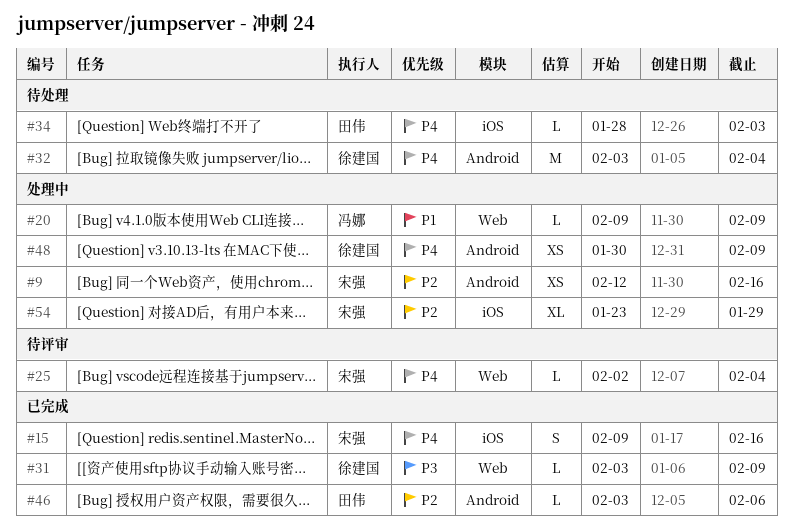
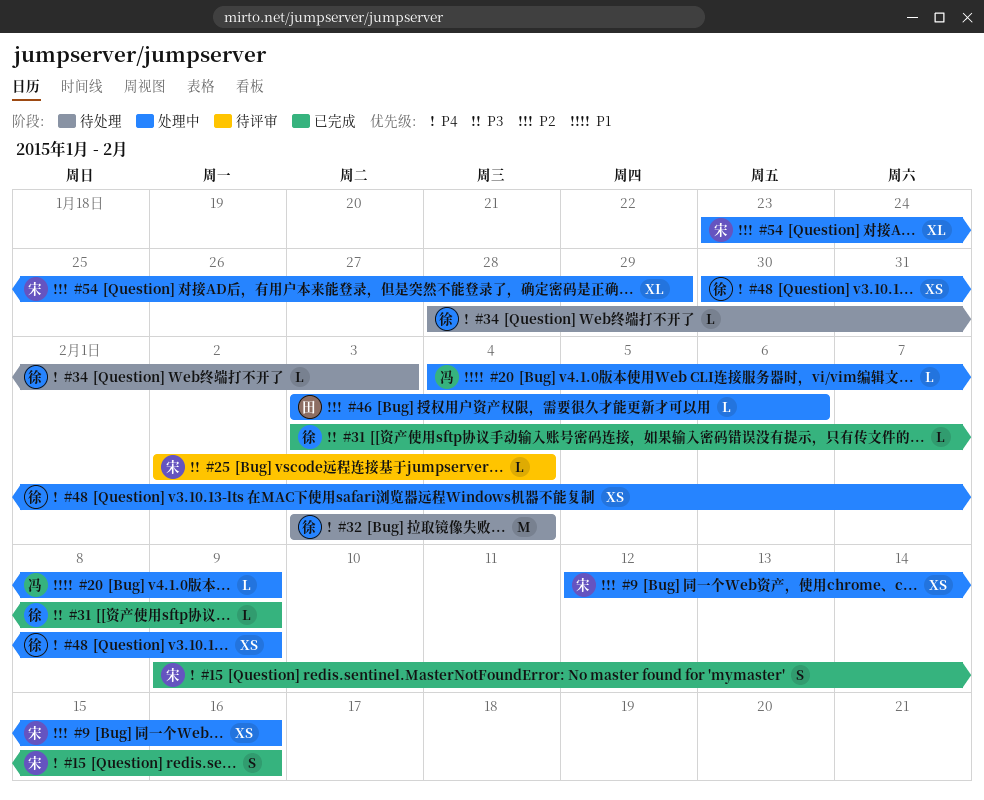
#20, start: Feb 9 -> Feb 4
#25, priority: P4 -> P3
#34, owner: 田伟 -> 徐建国
#46, status: 已完成 -> 处理中

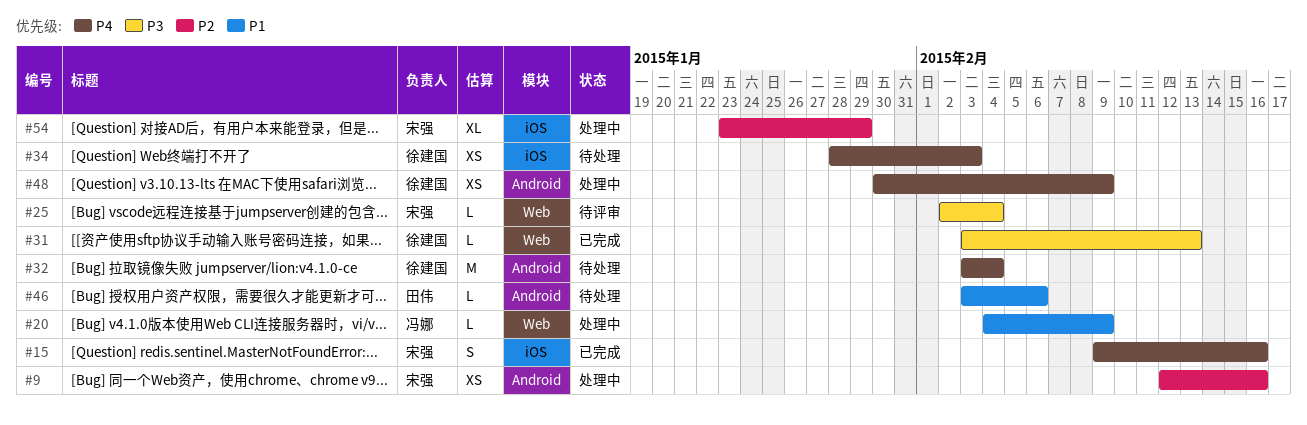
#31, due: Feb 9 -> Feb 13
#34, estimate: L -> XS
#46, status: 处理中 -> 待处理
#46, priority: P2 -> P1

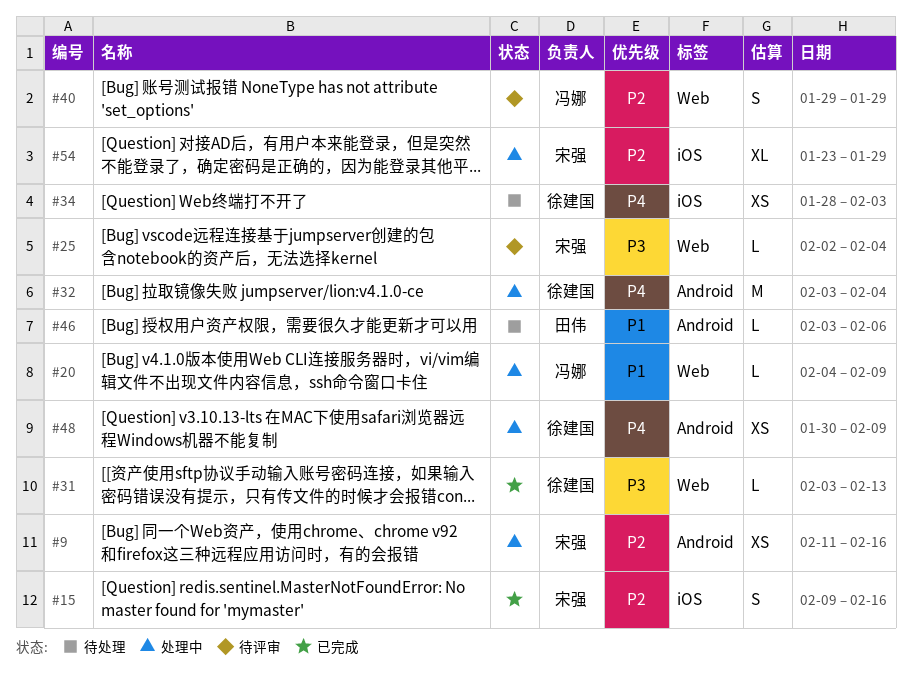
#9, start: Feb 12 -> Feb 11
#15, priority: P4 -> P2
#32, status: 待处理 -> 处理中
#40: none -> present

